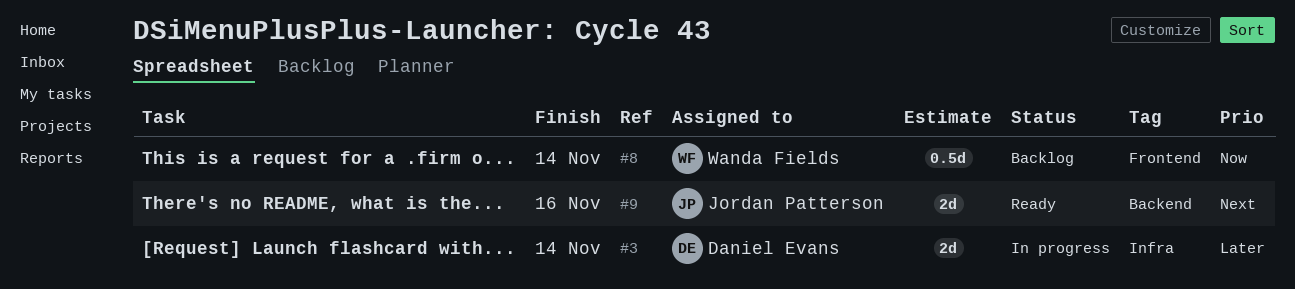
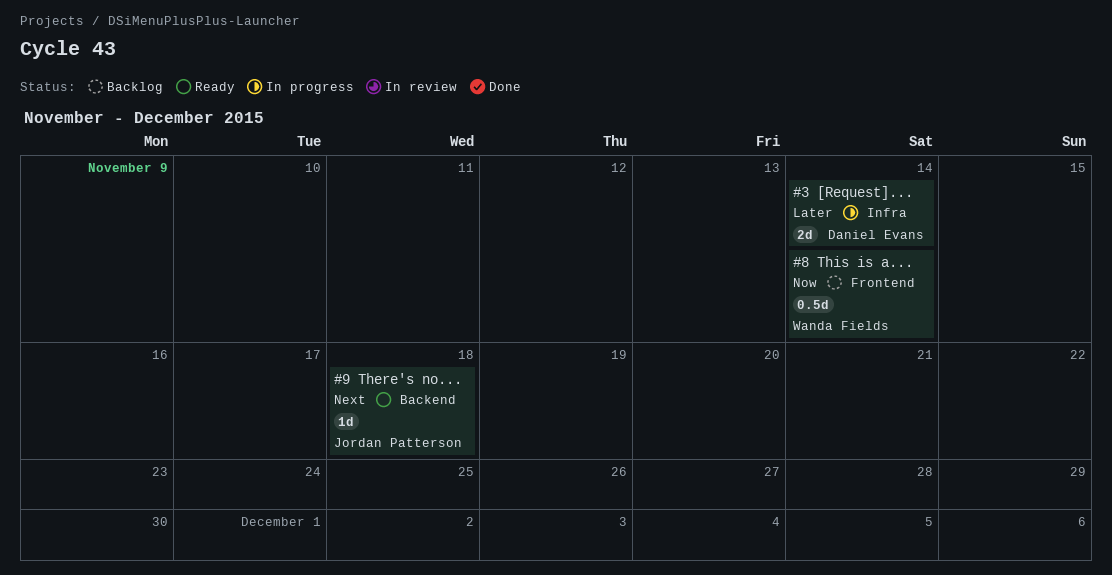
#9, estimate: 2d -> 1d
#9, due: Nov 16 -> Nov 18

